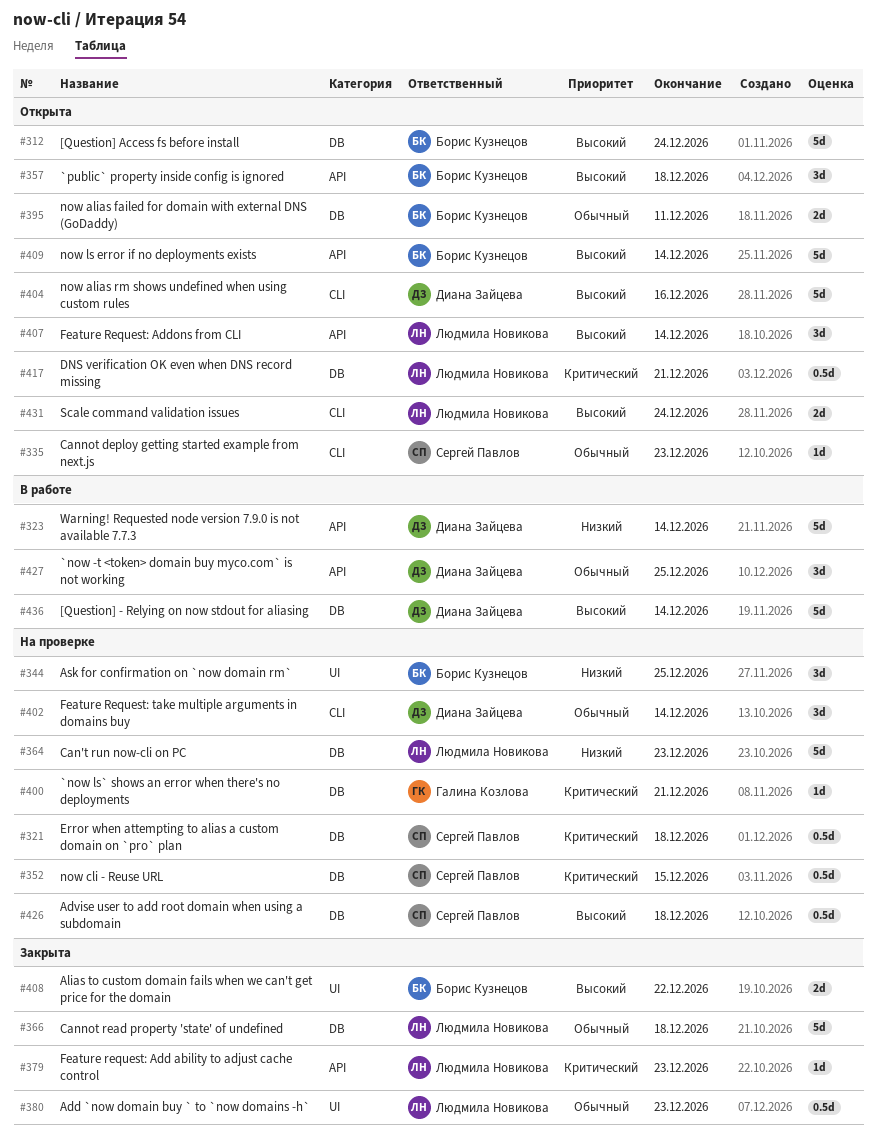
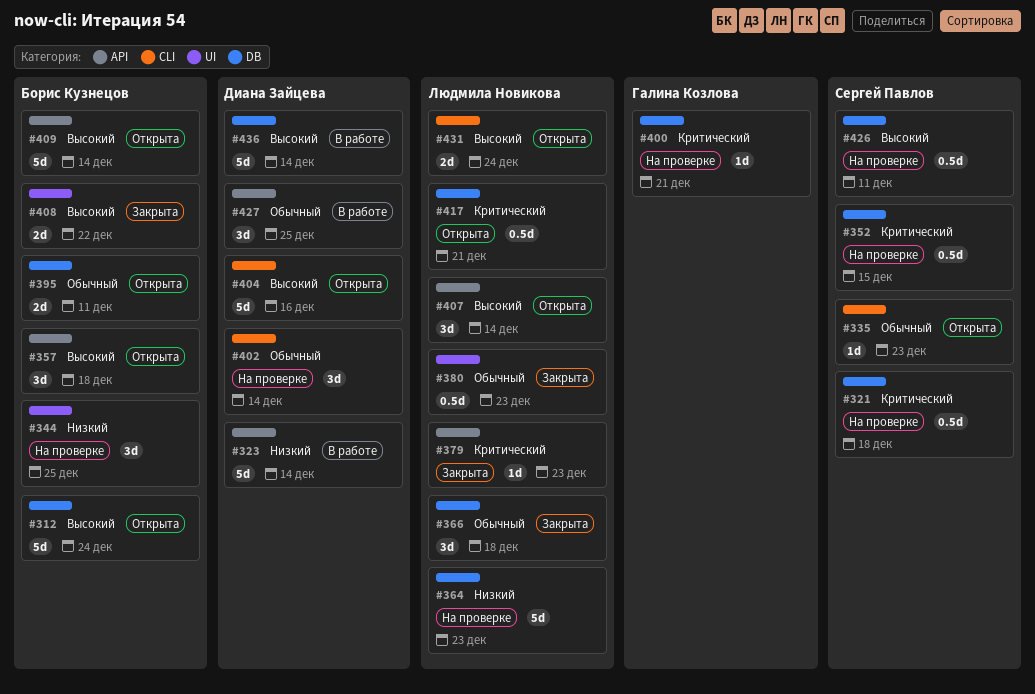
#366, estimate: 5d -> 3d
#426, due: Dec 18 -> Dec 11

